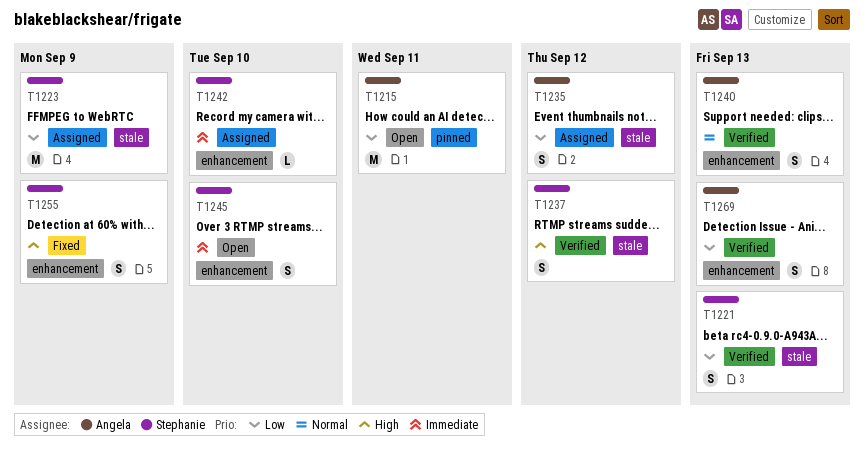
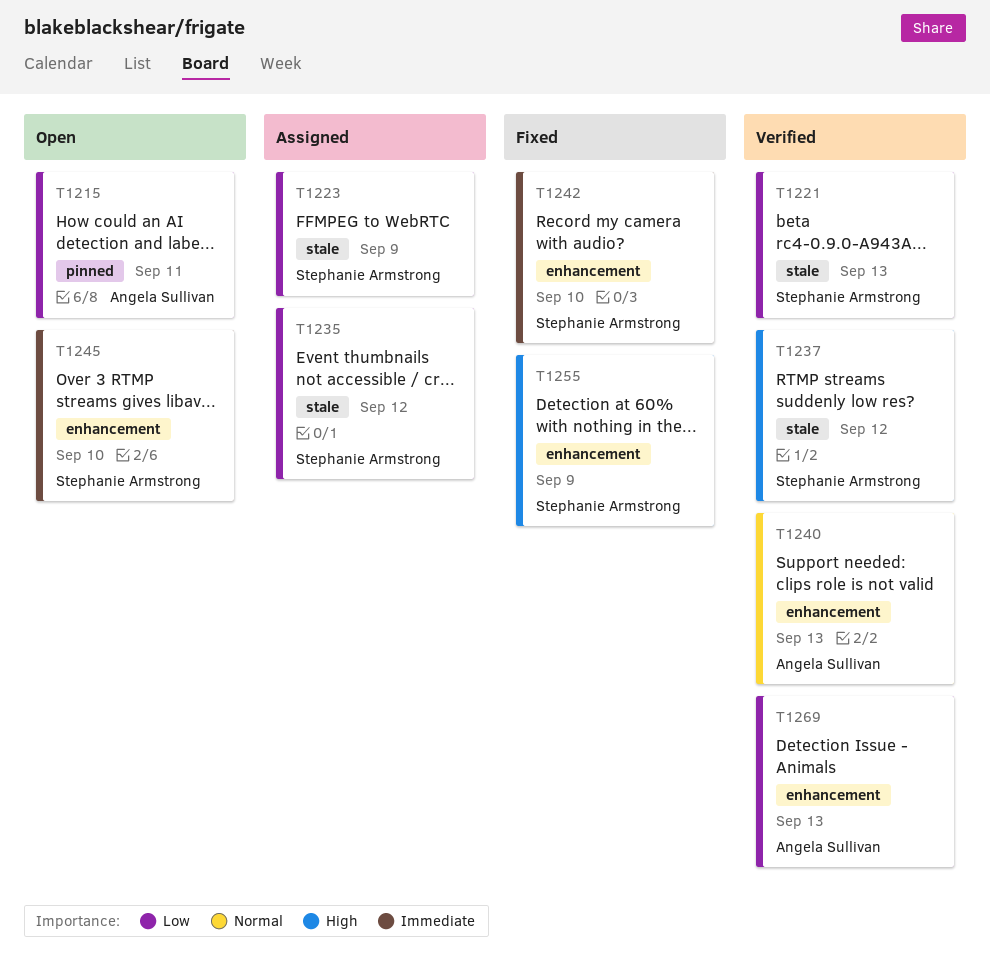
T1235, owner: Angela Sullivan -> Stephanie Armstrong
T1242, status: Assigned -> Fixed

